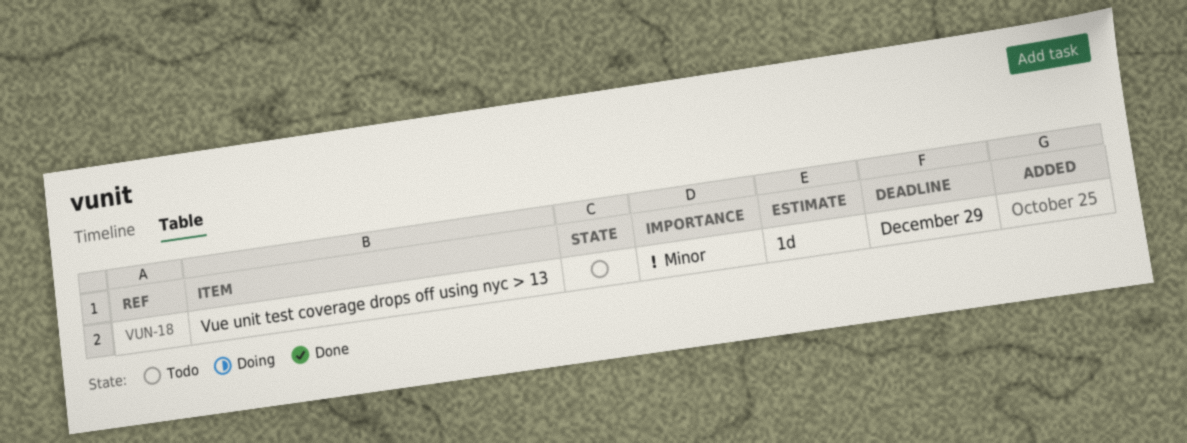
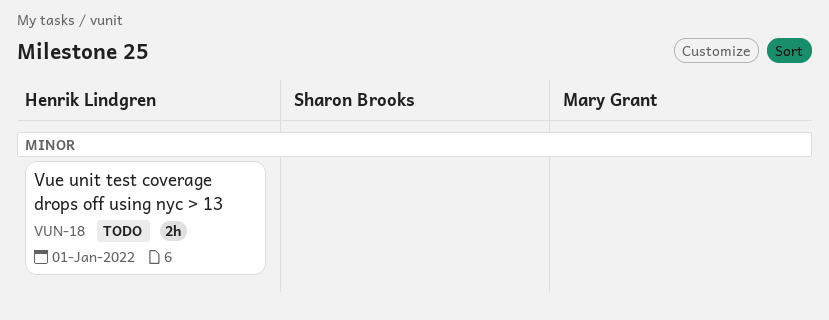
VUN-18, estimate: 1d -> 2h
VUN-18, due: Dec 29 -> Jan 1

